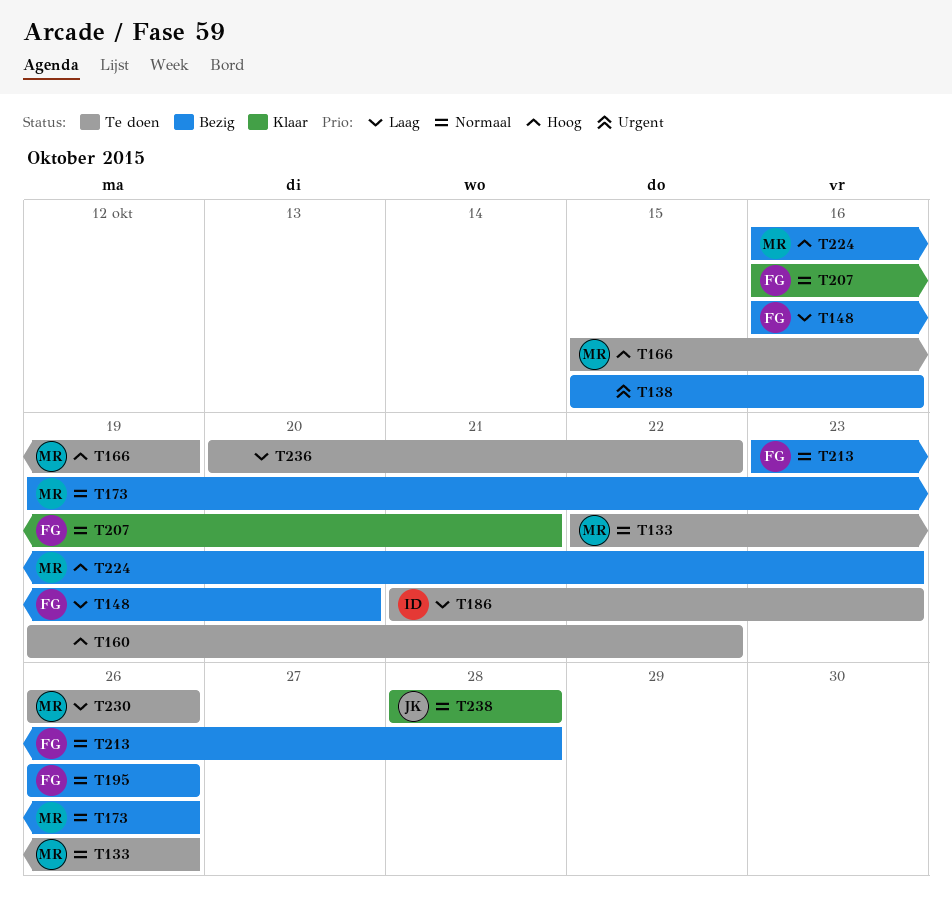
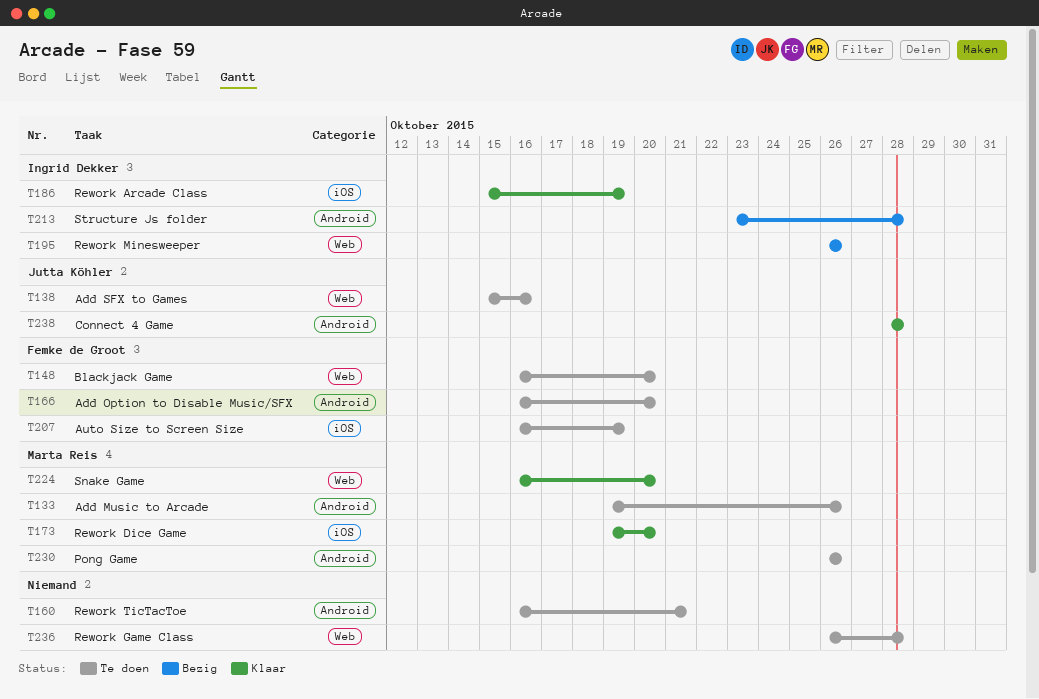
T133, start: Oct 22 -> Oct 19
T138, status: Bezig -> Te doen
T138, owner: none -> Jutta Köhler
T148, status: Bezig -> Te doen
T160, start: Oct 19 -> Oct 16
T160, due: Oct 22 -> Oct 21
T166, owner: Marta Reis -> Femke de Groot
T166, start: Oct 15 -> Oct 16
T166, due: Oct 19 -> Oct 20
T173, status: Bezig -> Klaar
T173, due: Oct 26 -> Oct 20
T186, status: Te doen -> Klaar
T186, start: Oct 21 -> Oct 15
T186, due: Oct 23 -> Oct 19
T195, owner: Femke de Groot -> Ingrid Dekker
T207, status: Klaar -> Te doen
T207, due: Oct 21 -> Oct 19
T213, owner: Femke de Groot -> Ingrid Dekker
T224, status: Bezig -> Klaar
T224, due: Oct 23 -> Oct 20
T236, start: Oct 20 -> Oct 26
T236, due: Oct 22 -> Oct 28

